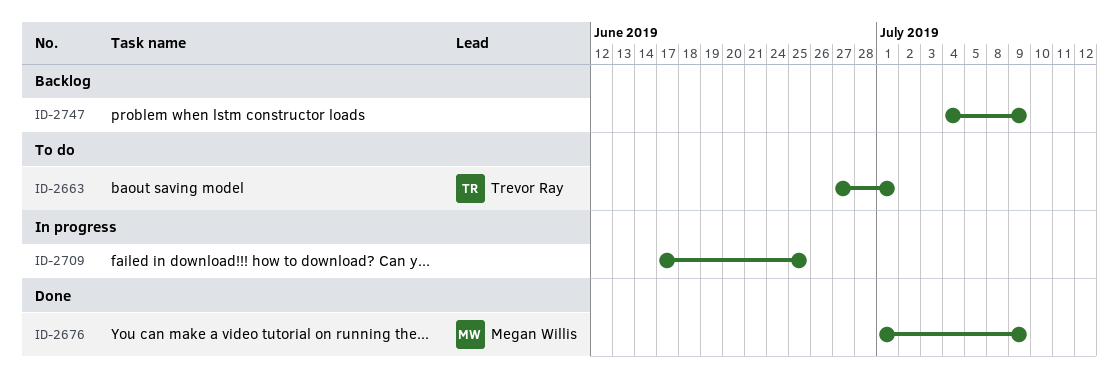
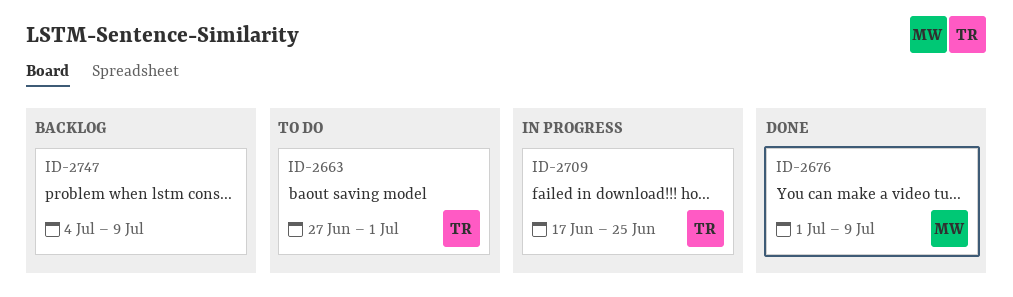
ID-2709, owner: none -> Trevor Ray

